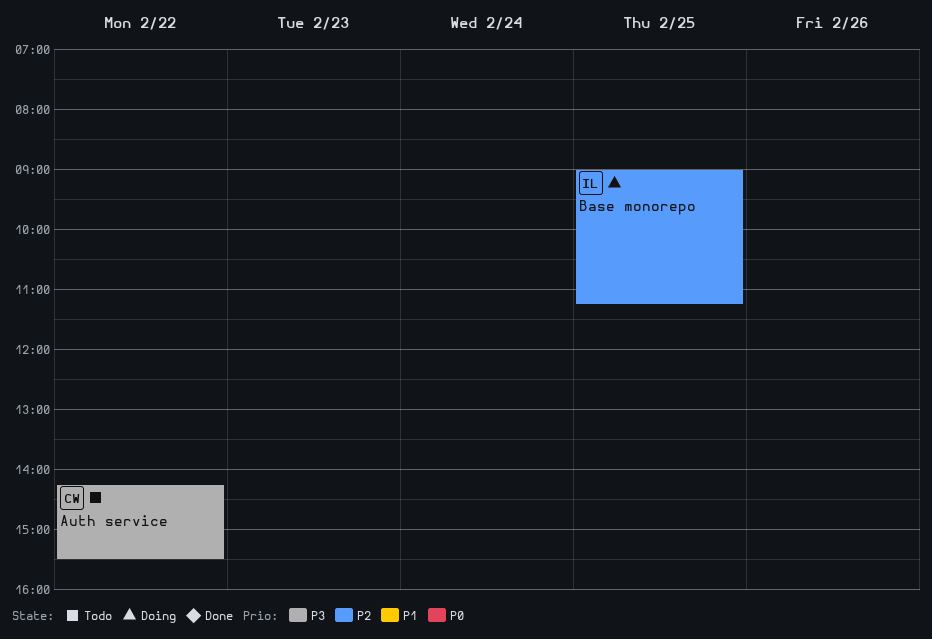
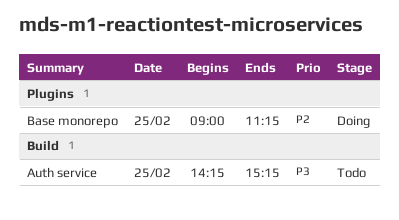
Auth service, day: Feb 22 -> Feb 25
Auth service, ends: 15:30 -> 15:15

